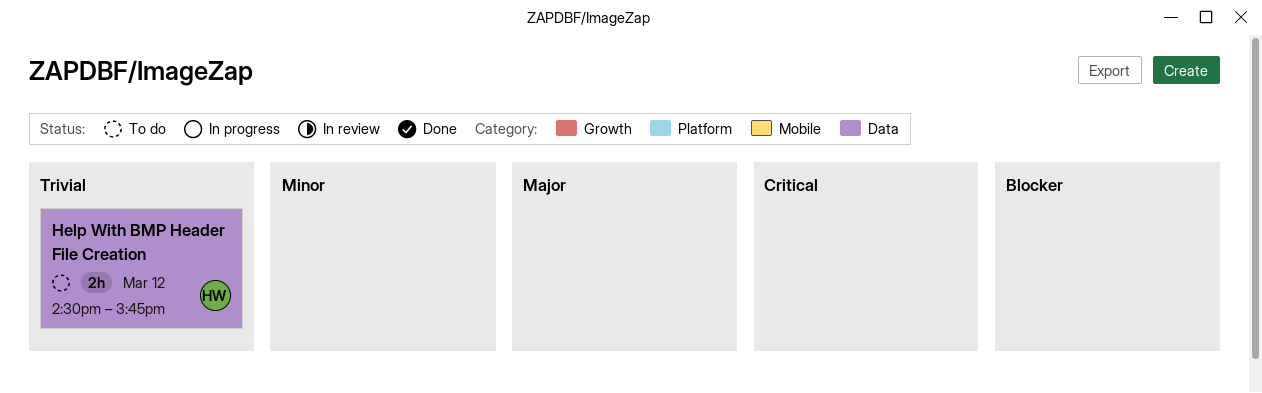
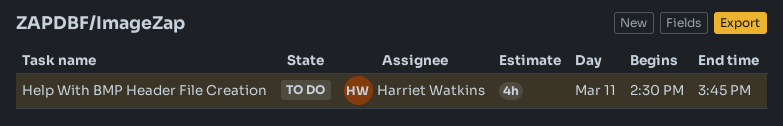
Help With BMP Header File Creation, estimate: 2h -> 4h
Help With BMP Header File Creation, day: Mar 12 -> Mar 11

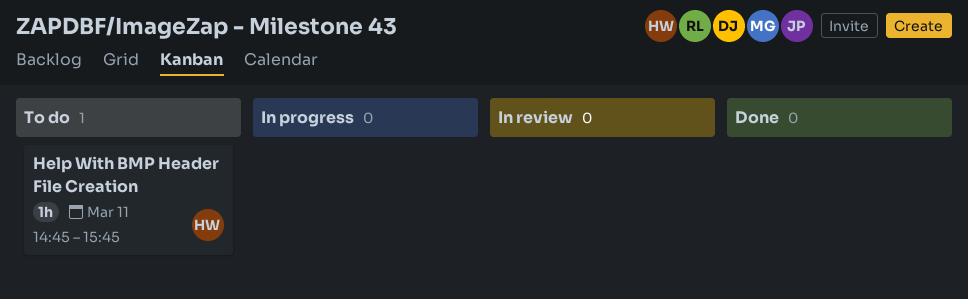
Help With BMP Header File Creation, estimate: 4h -> 1h
Help With BMP Header File Creation, begins: 14:30 -> 14:45

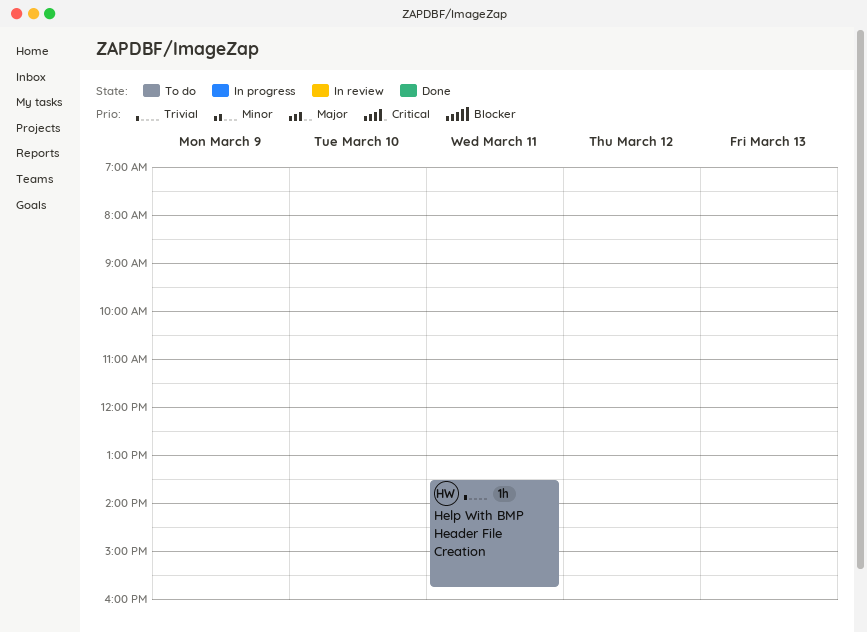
Help With BMP Header File Creation, begins: 14:45 -> 13:30

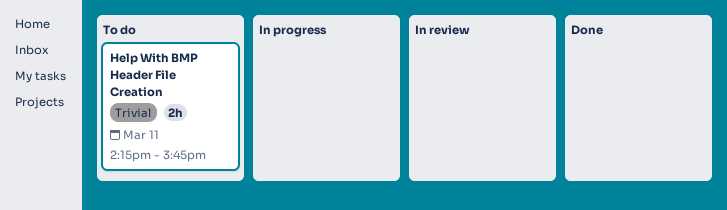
Help With BMP Header File Creation, estimate: 1h -> 2h
Help With BMP Header File Creation, begins: 13:30 -> 14:15

